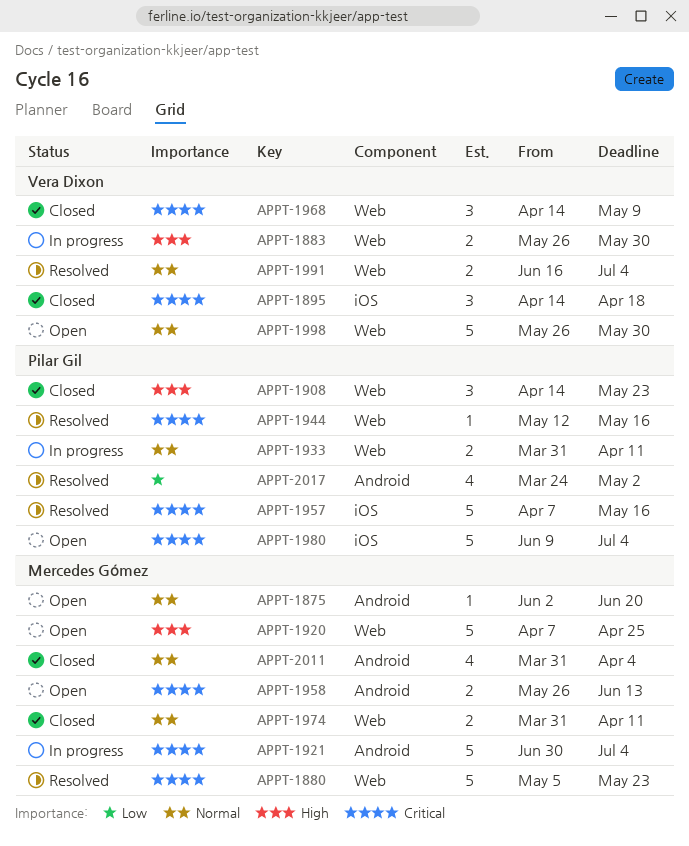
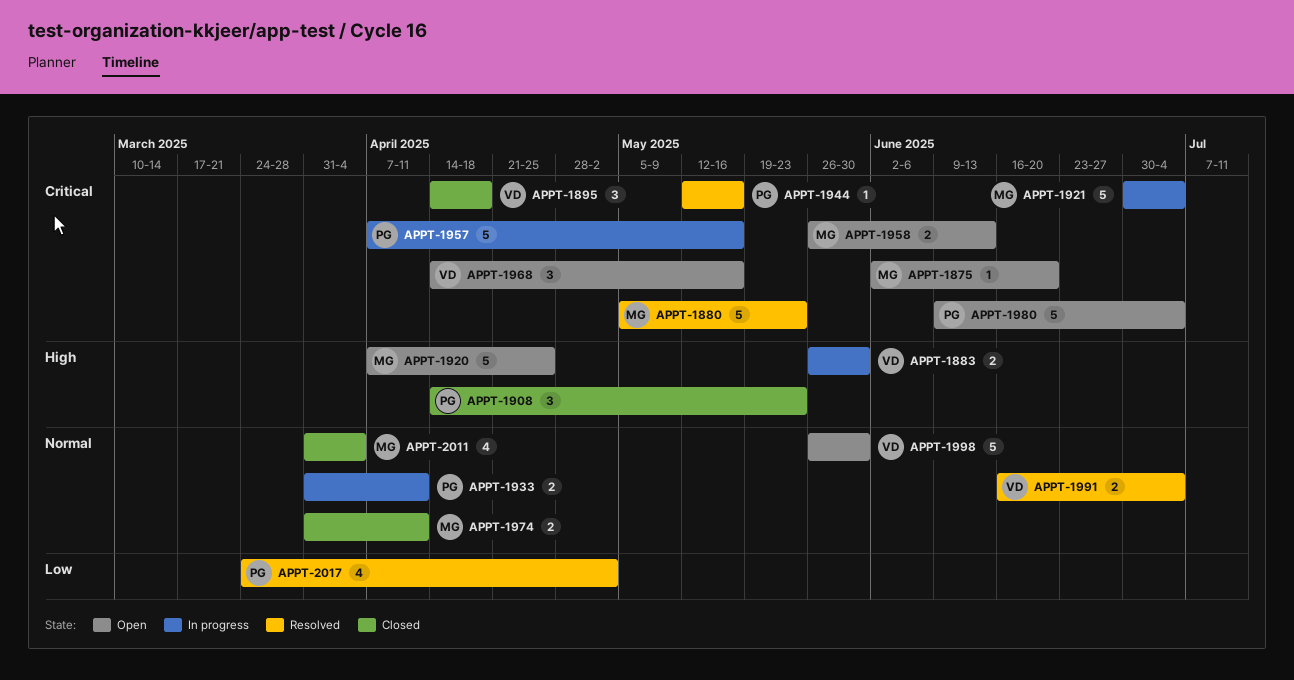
APPT-1875, priority: Normal -> Critical
APPT-1957, status: Resolved -> In progress
APPT-1968, status: Closed -> Open
APPT-1968, due: May 9 -> May 16

